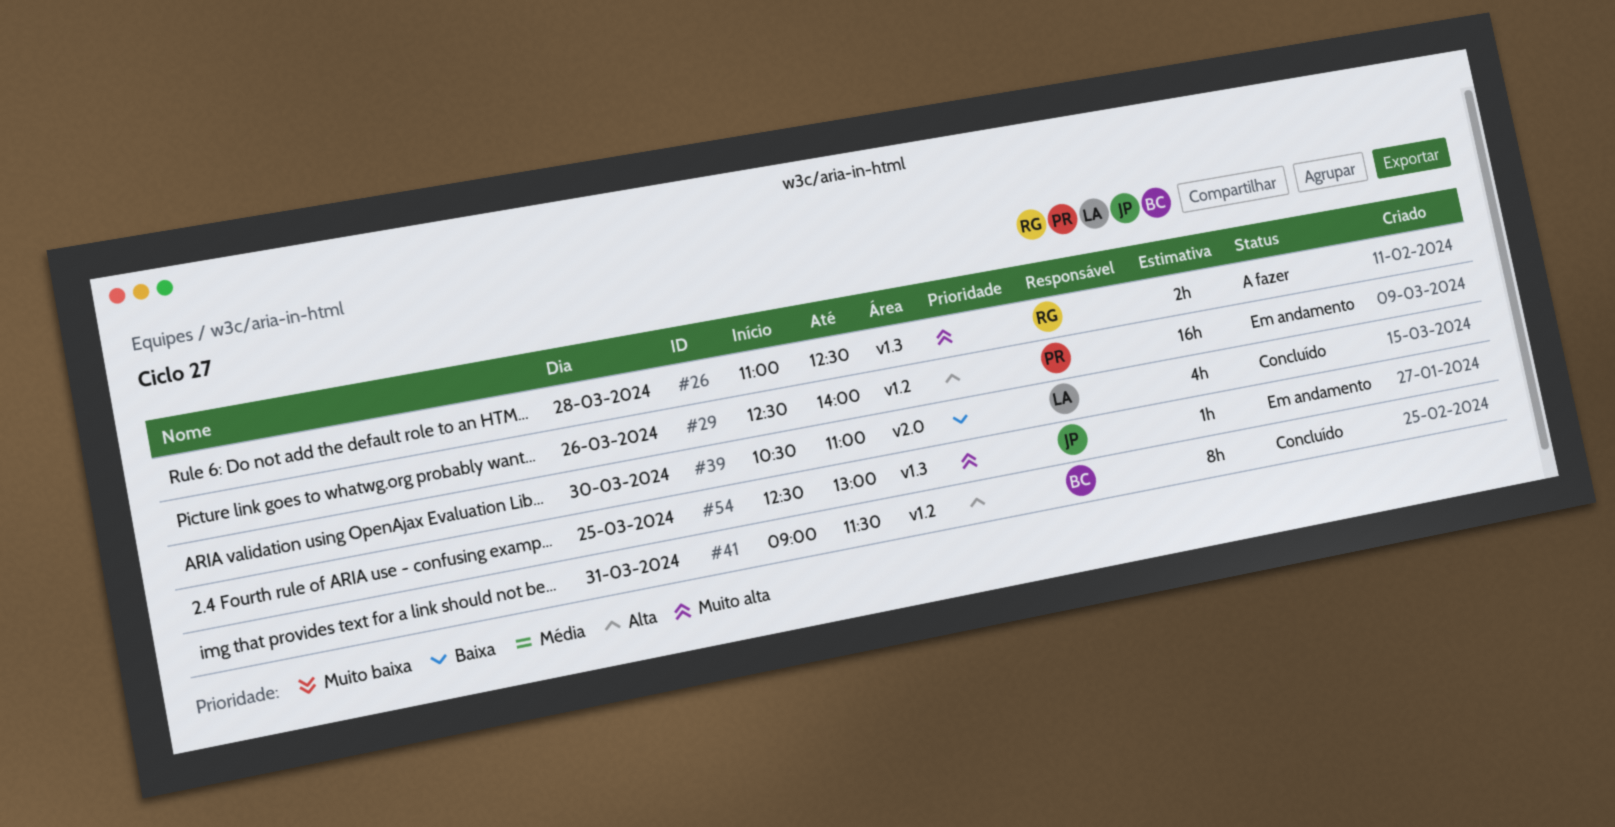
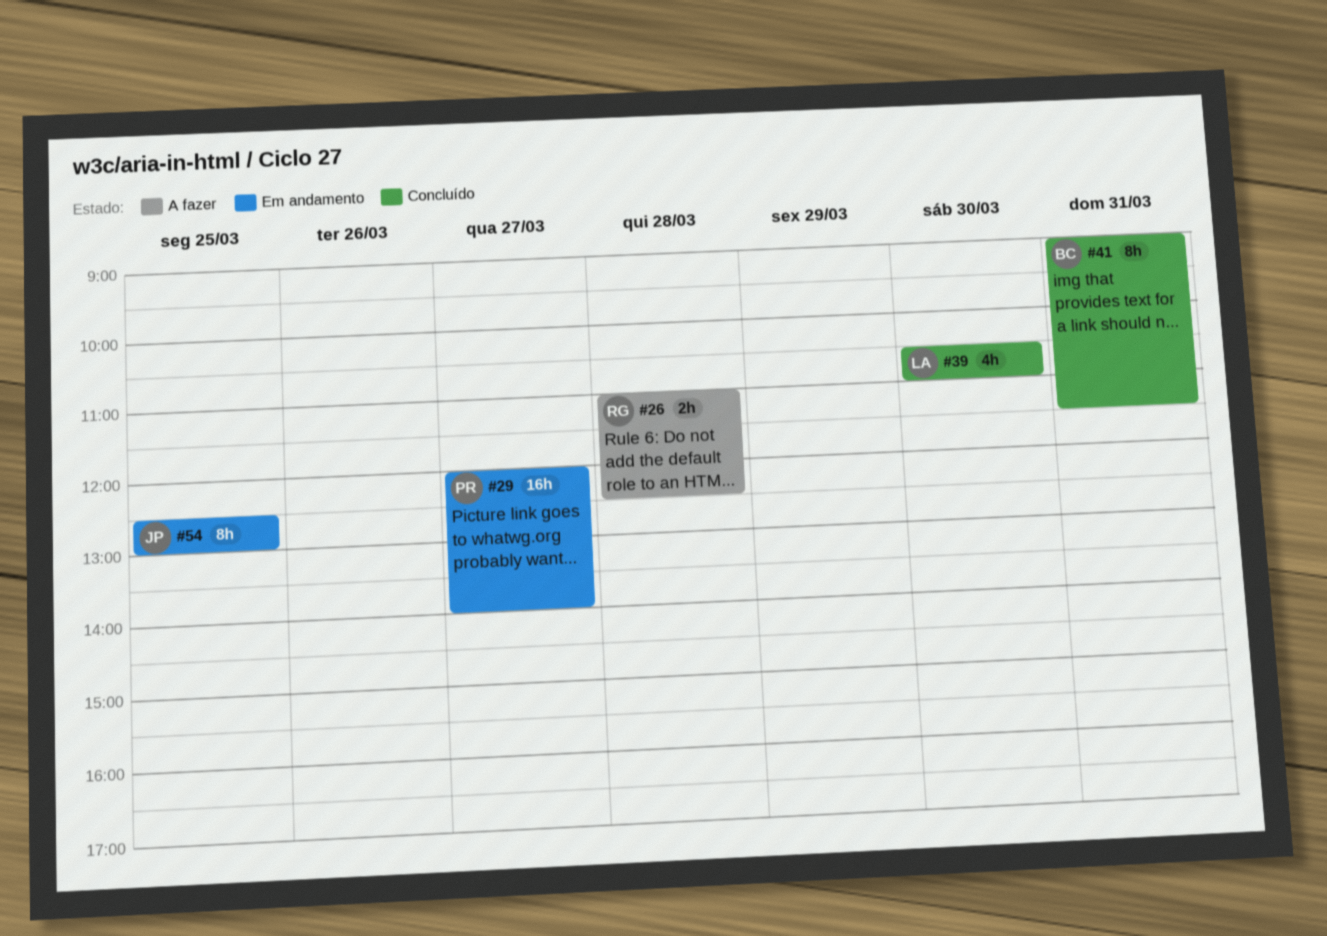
#29, day: Mar 26 -> Mar 27
#29, begins: 12:30 -> 12:00
#54, estimate: 1h -> 8h

